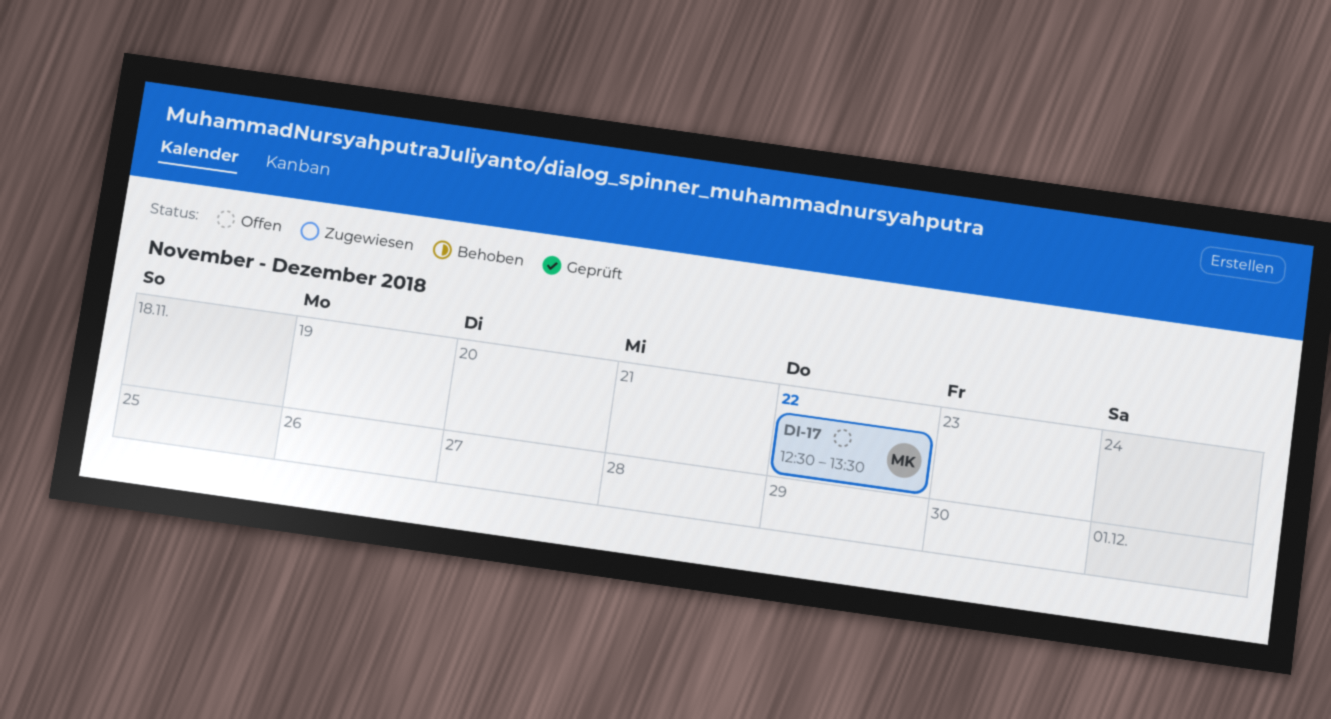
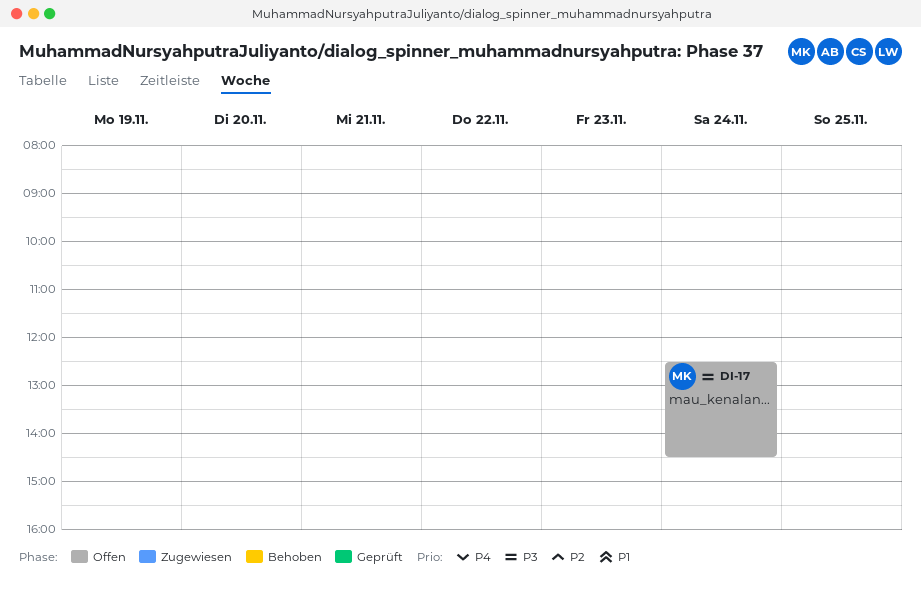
DI-17, day: Nov 22 -> Nov 24
DI-17, ends: 13:30 -> 14:30

